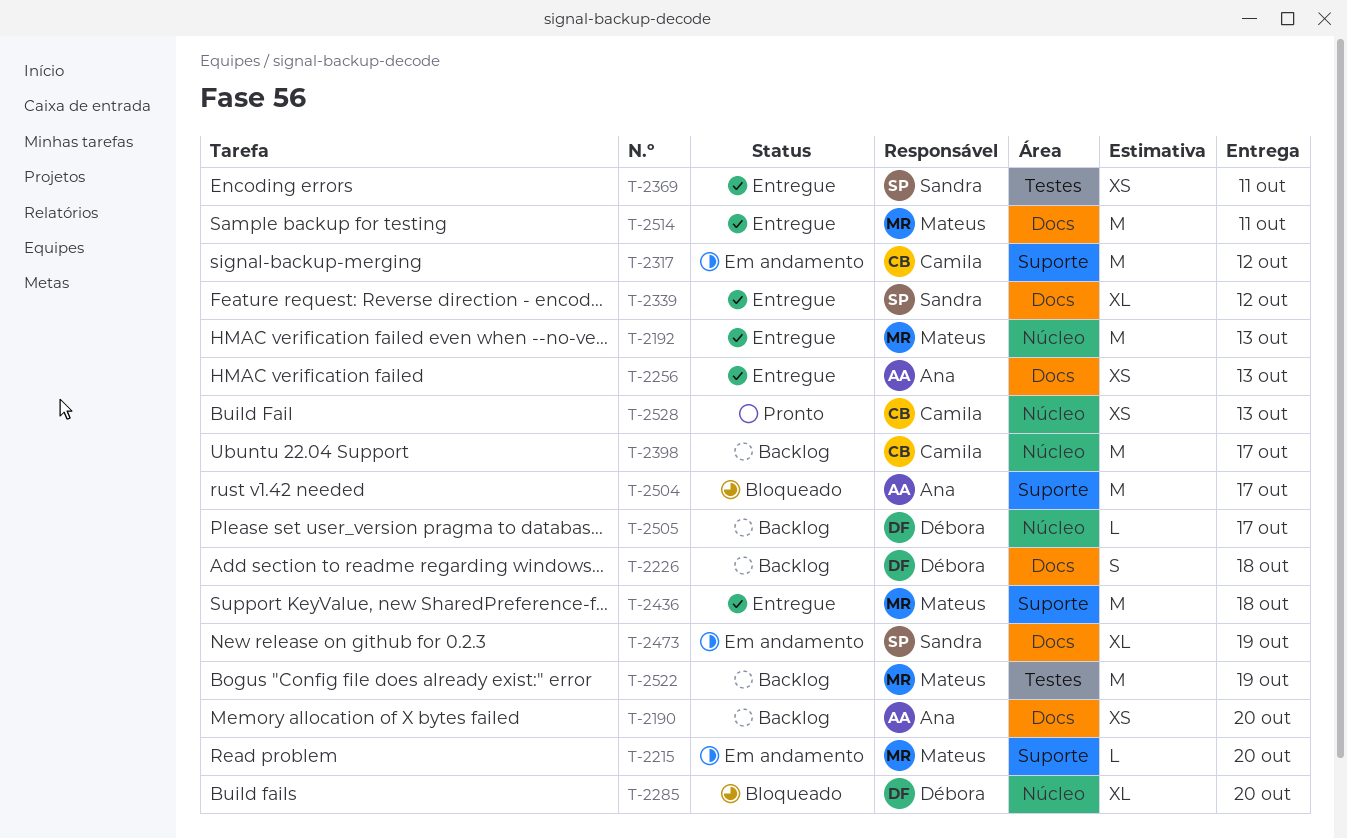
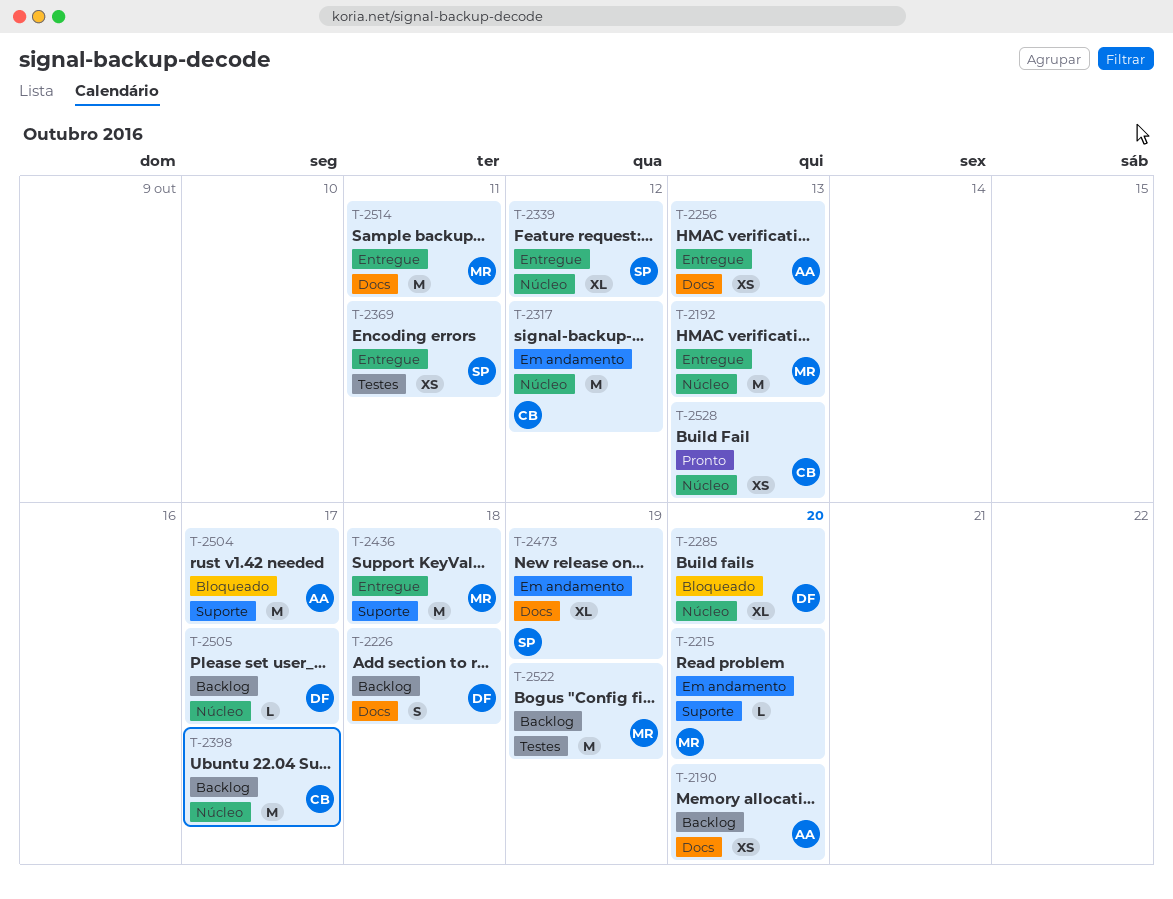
T-2317, label: Suporte -> Núcleo
T-2339, label: Docs -> Núcleo

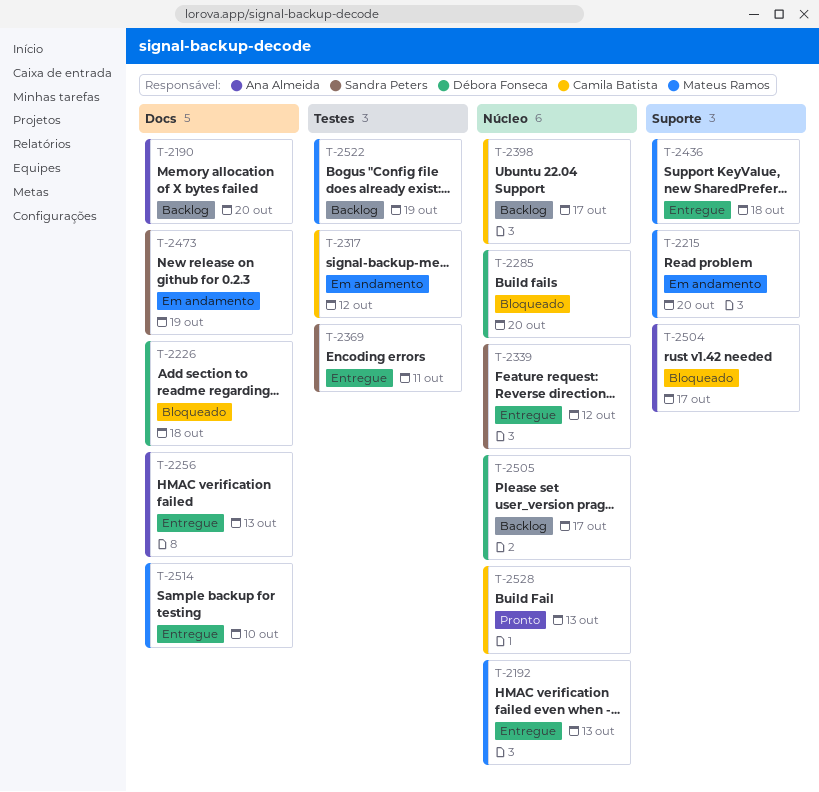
T-2226, status: Backlog -> Bloqueado
T-2317, label: Núcleo -> Testes
T-2514, due: Oct 11 -> Oct 10

